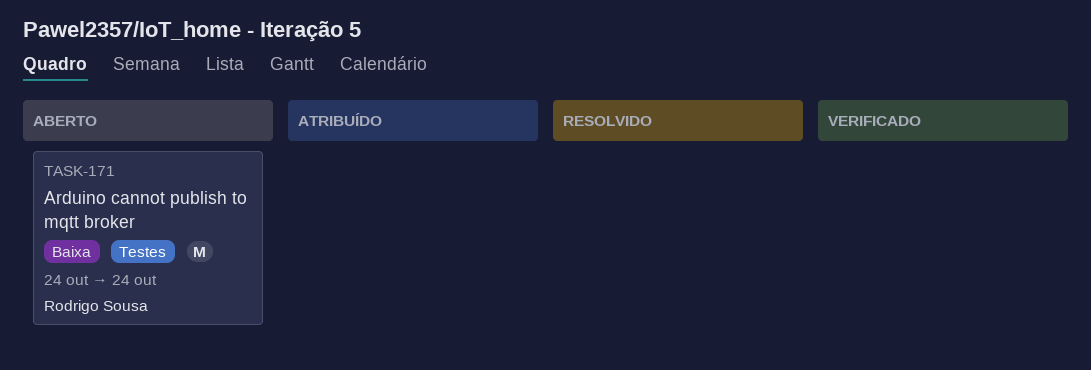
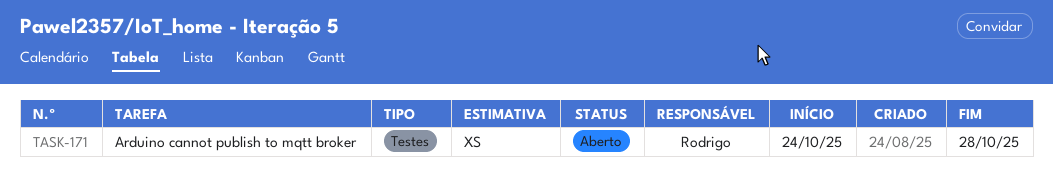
TASK-171, estimate: M -> XS
TASK-171, due: Oct 24 -> Oct 28

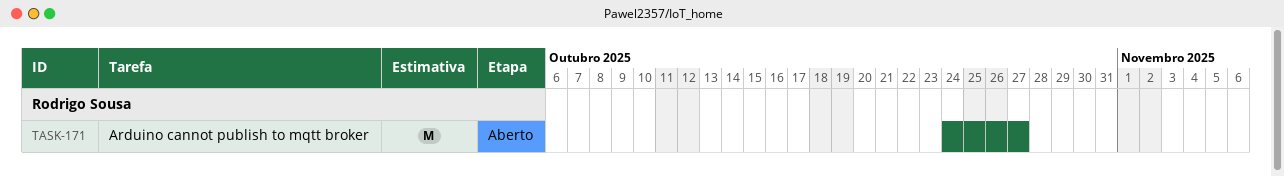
TASK-171, estimate: XS -> M
TASK-171, due: Oct 28 -> Oct 27

